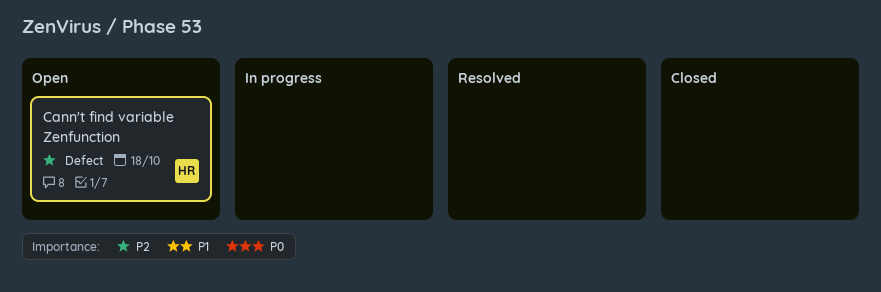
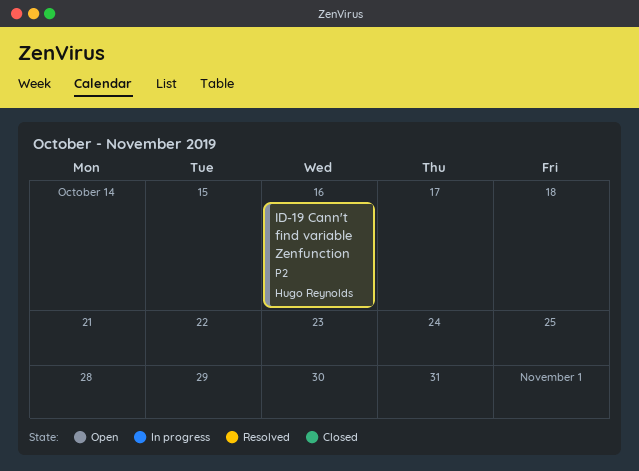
Cann't find variable Zenfunction, due: Oct 18 -> Oct 16

